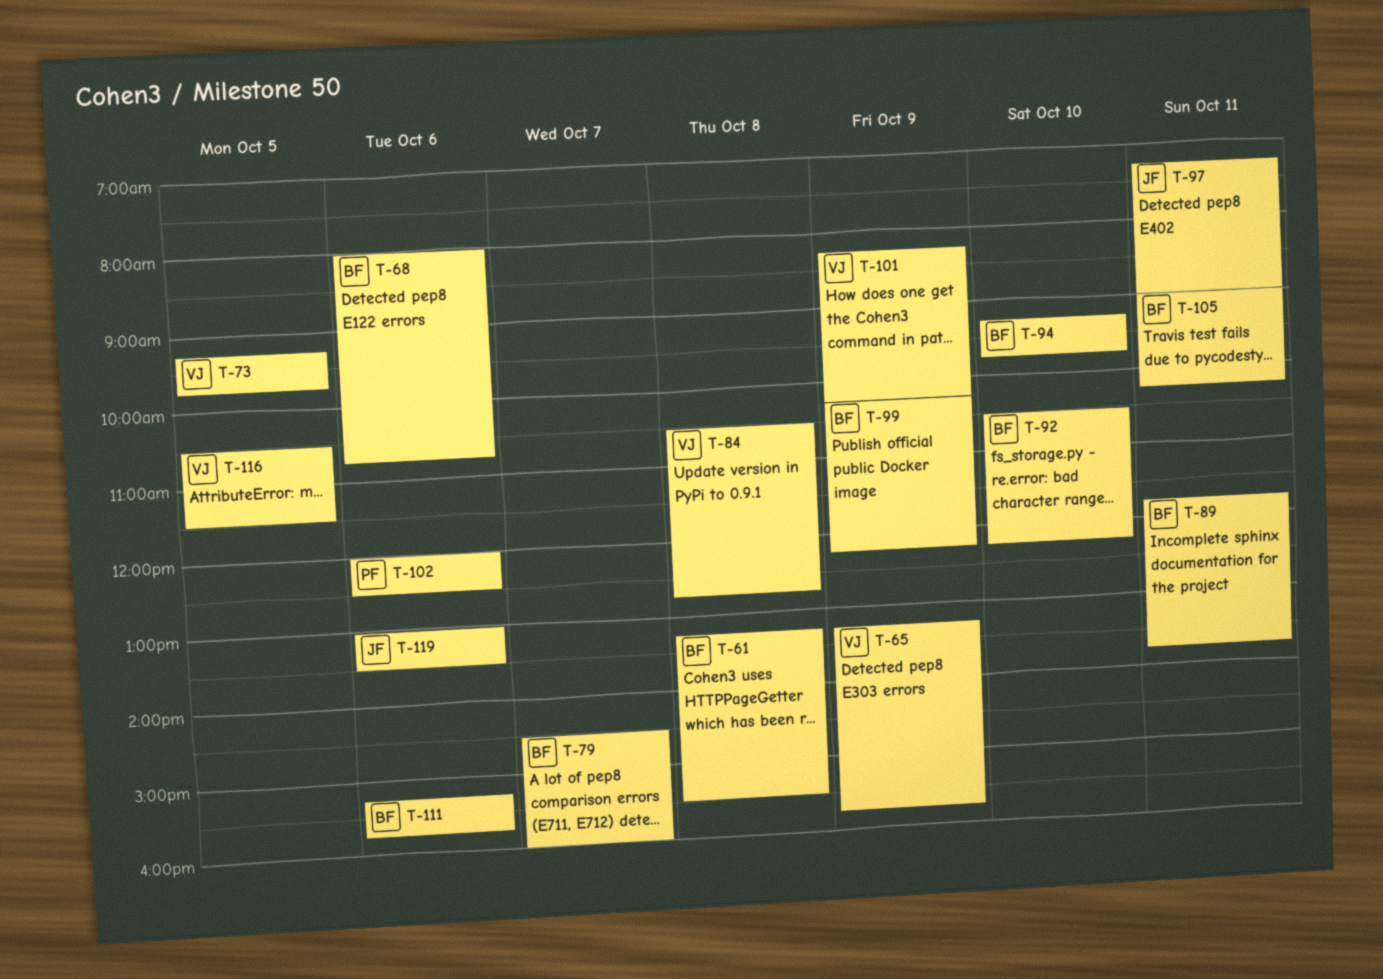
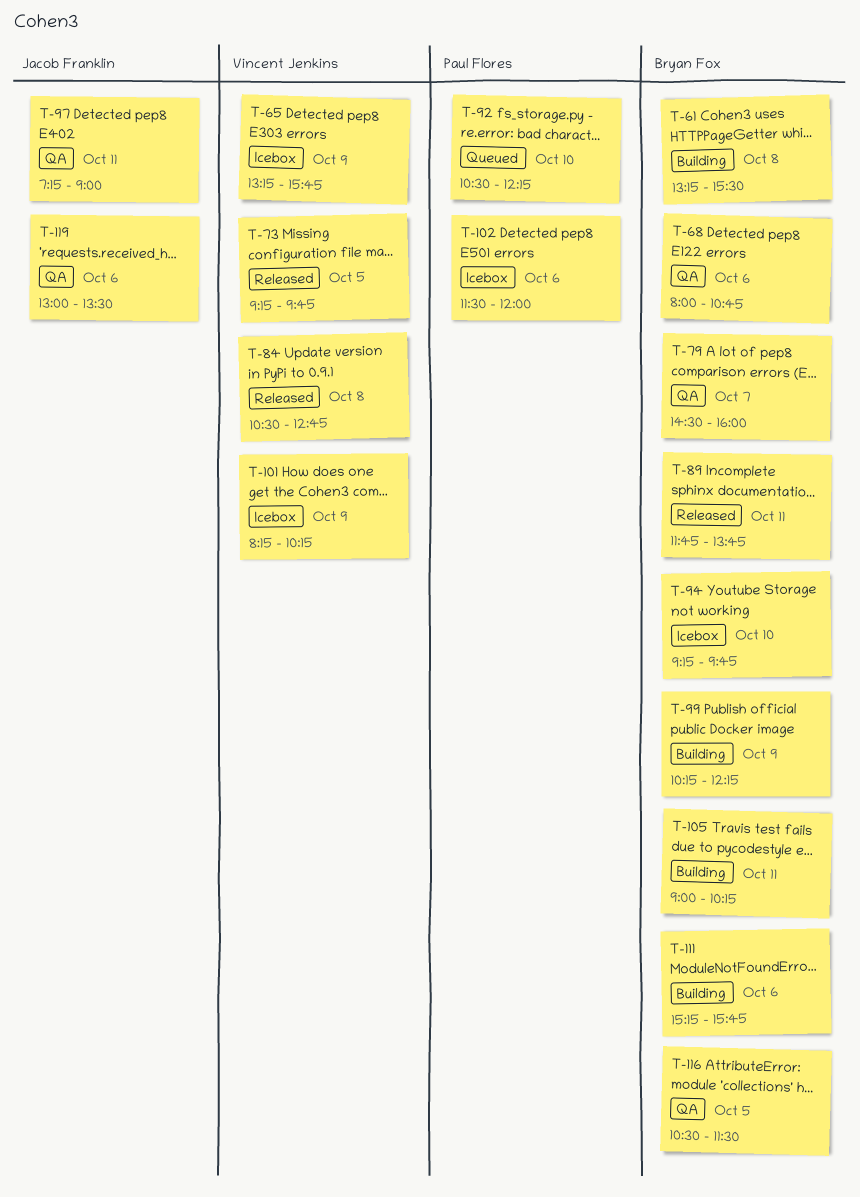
T-92, owner: Bryan Fox -> Paul Flores
T-102, begins: 12:00 -> 11:30
T-102, ends: 12:30 -> 12:00
T-116, owner: Vincent Jenkins -> Bryan Fox

